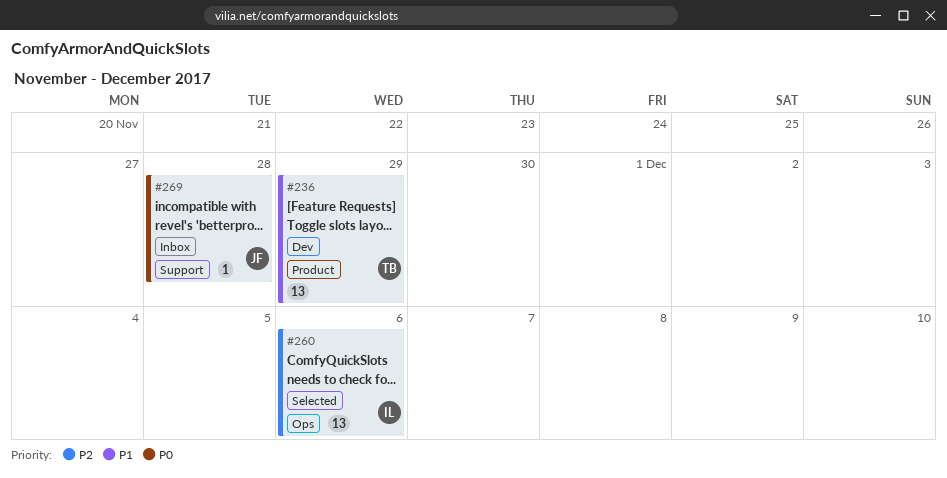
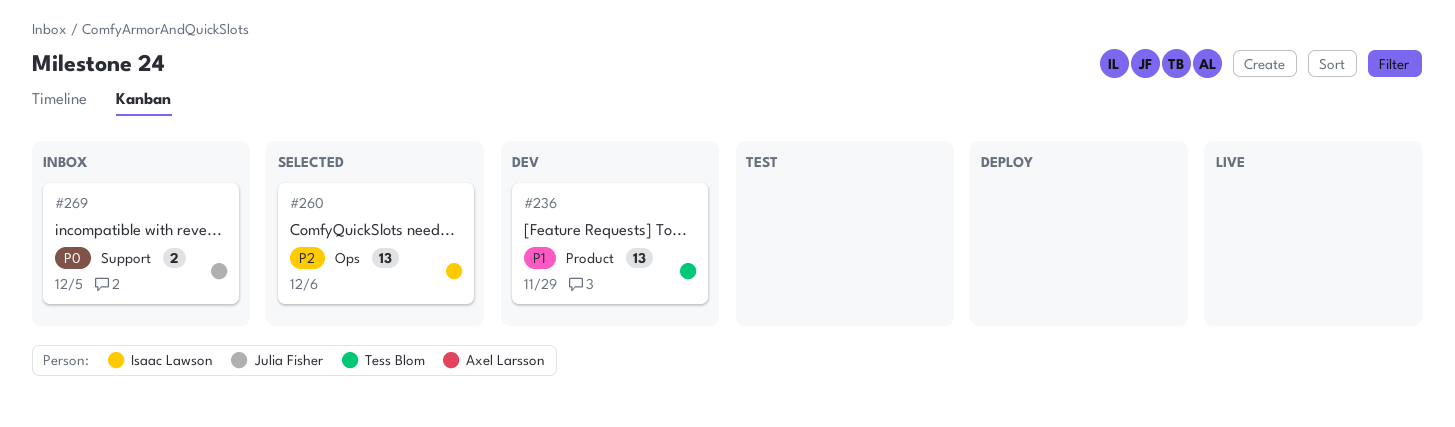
#269, estimate: 1 -> 2
#269, due: Nov 28 -> Dec 5

